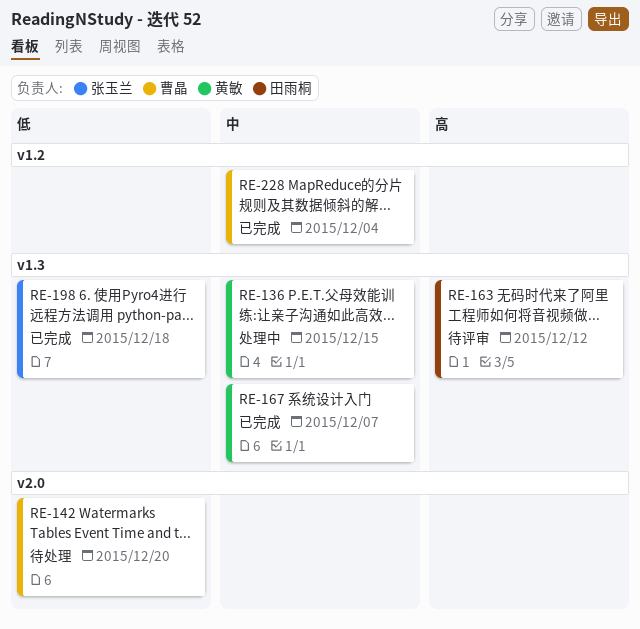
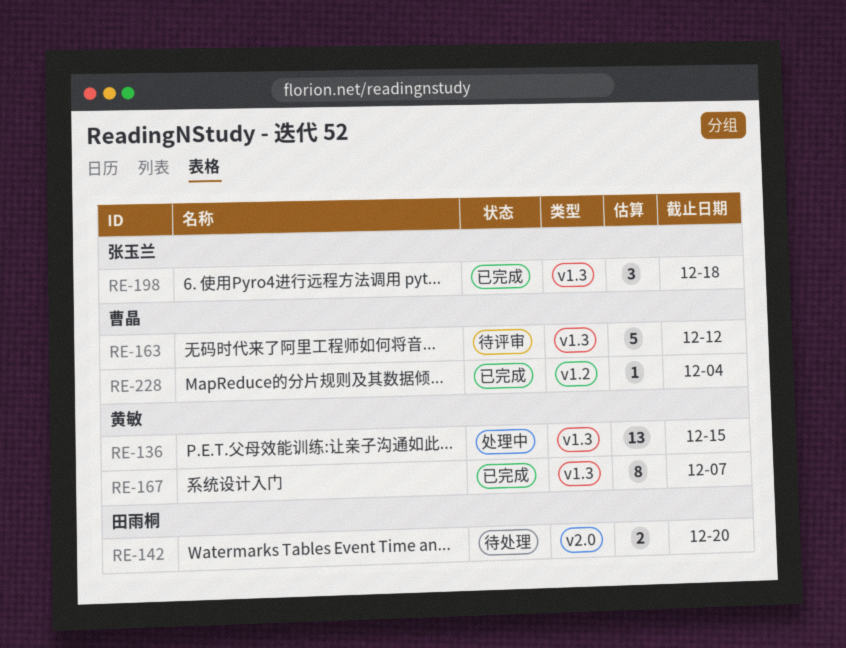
RE-142, owner: 曹晶 -> 田雨桐
RE-163, owner: 田雨桐 -> 曹晶

